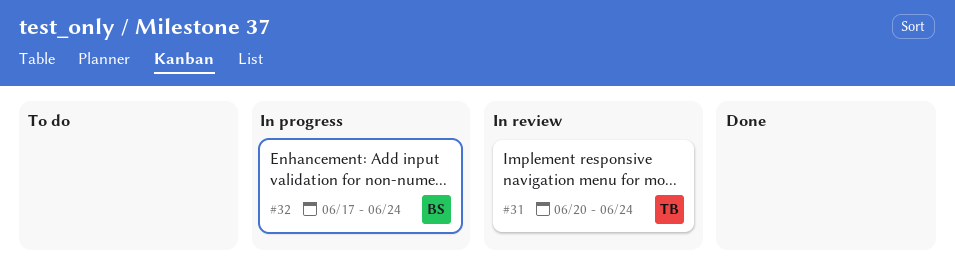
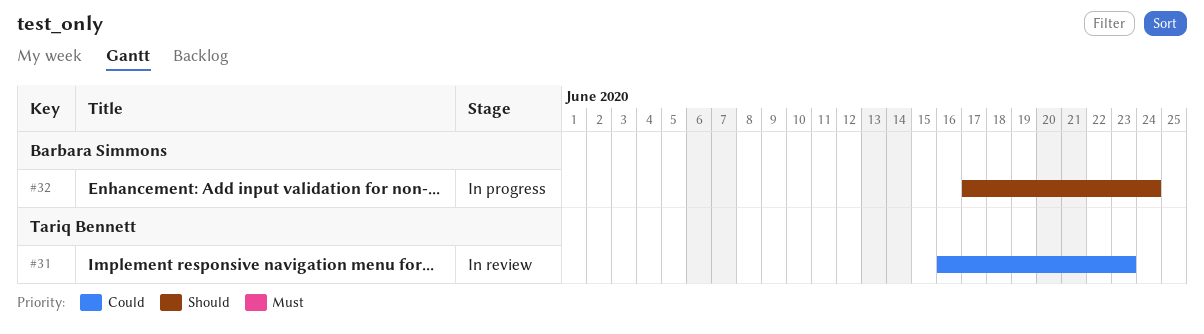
#31, start: Jun 20 -> Jun 16
#31, due: Jun 24 -> Jun 23

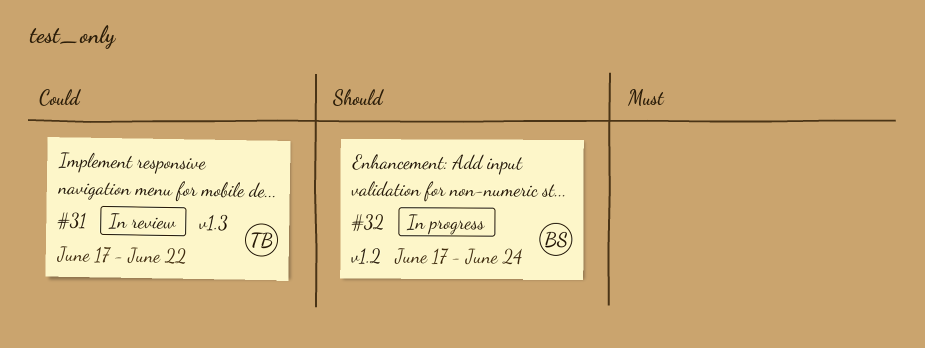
#31, start: Jun 16 -> Jun 17
#31, due: Jun 23 -> Jun 22

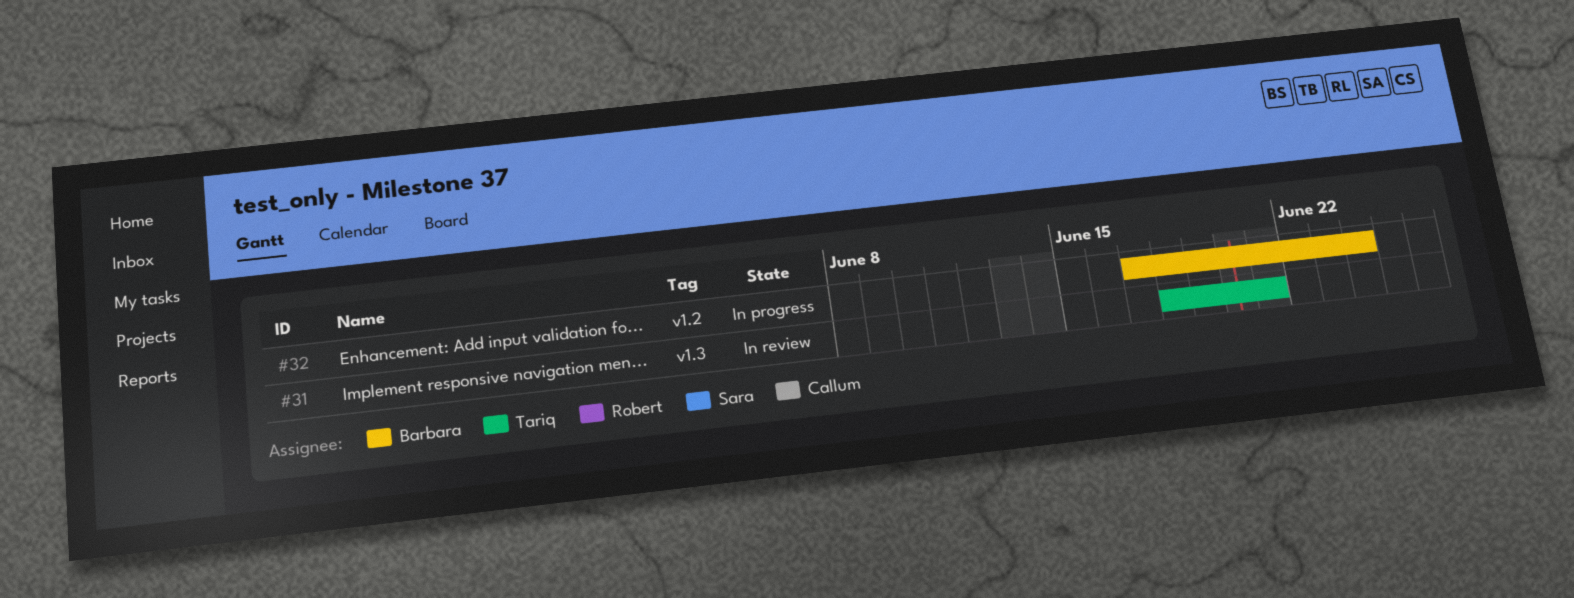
#31, start: Jun 17 -> Jun 18
#31, due: Jun 22 -> Jun 21

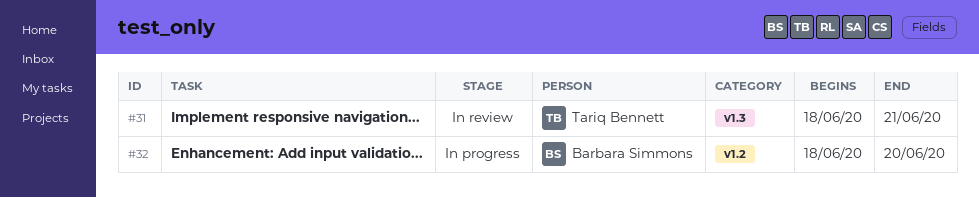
#32, start: Jun 17 -> Jun 18
#32, due: Jun 24 -> Jun 20

